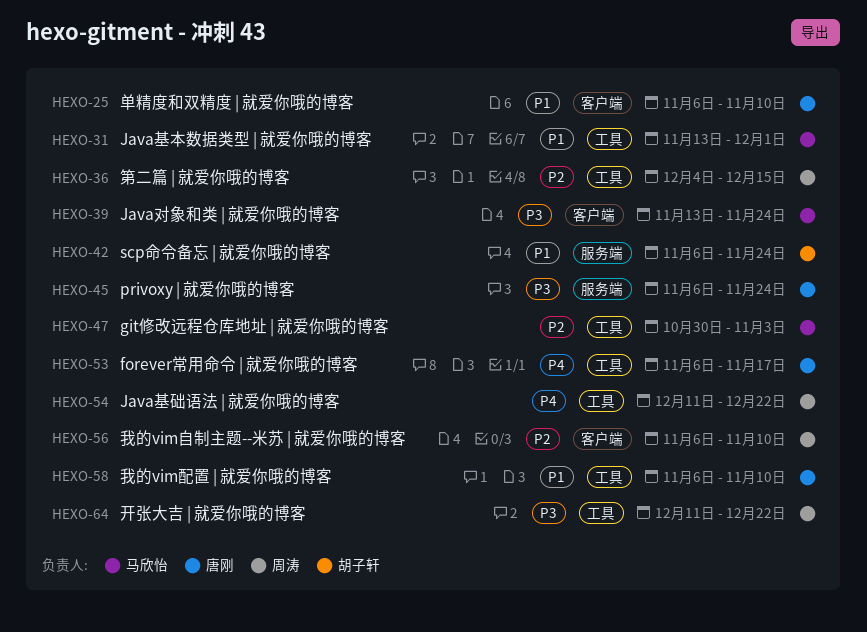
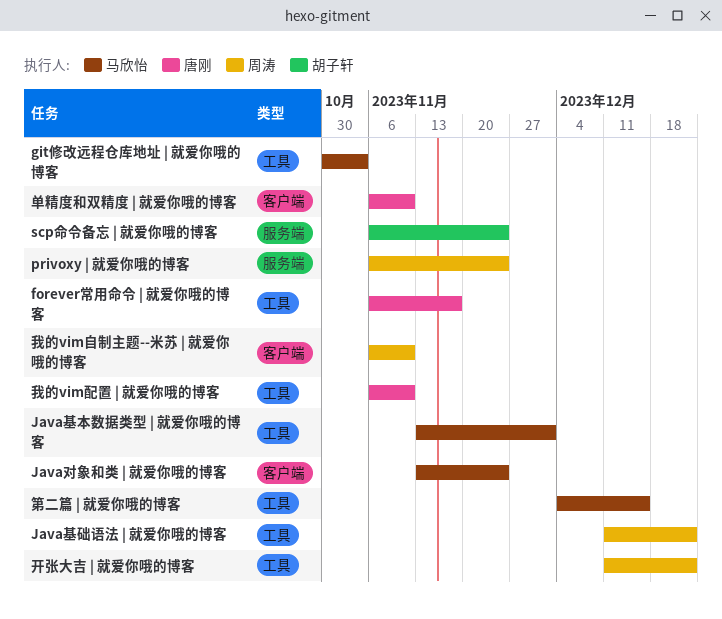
privoxy | 就爱你哦的博客, owner: 唐刚 -> 周涛
第二篇 | 就爱你哦的博客, owner: 周涛 -> 马欣怡

